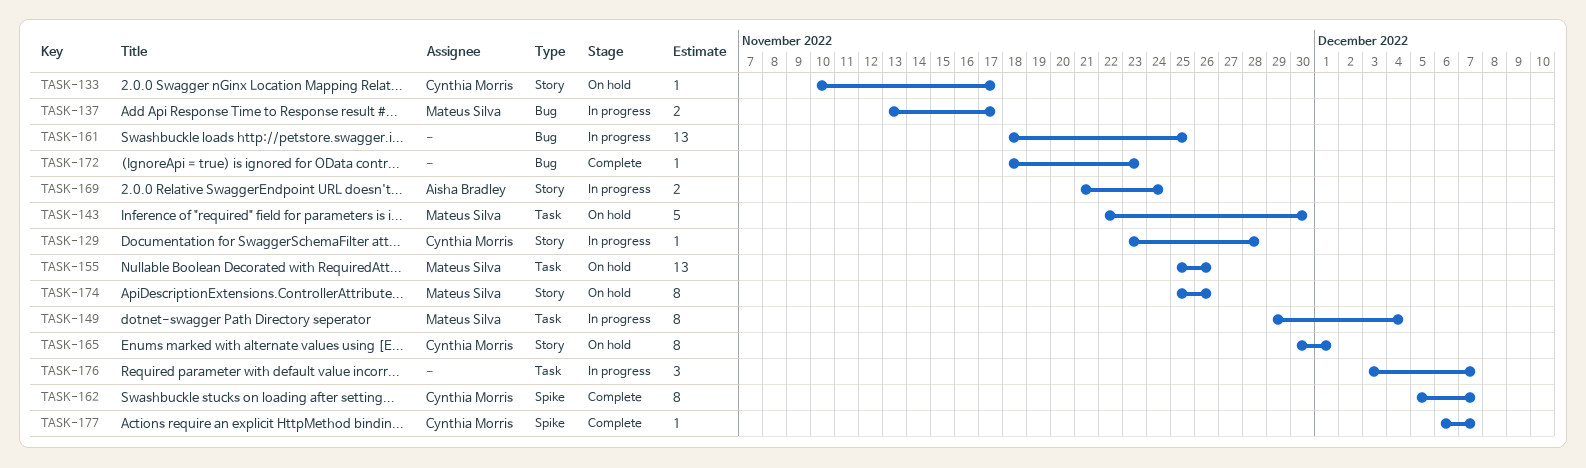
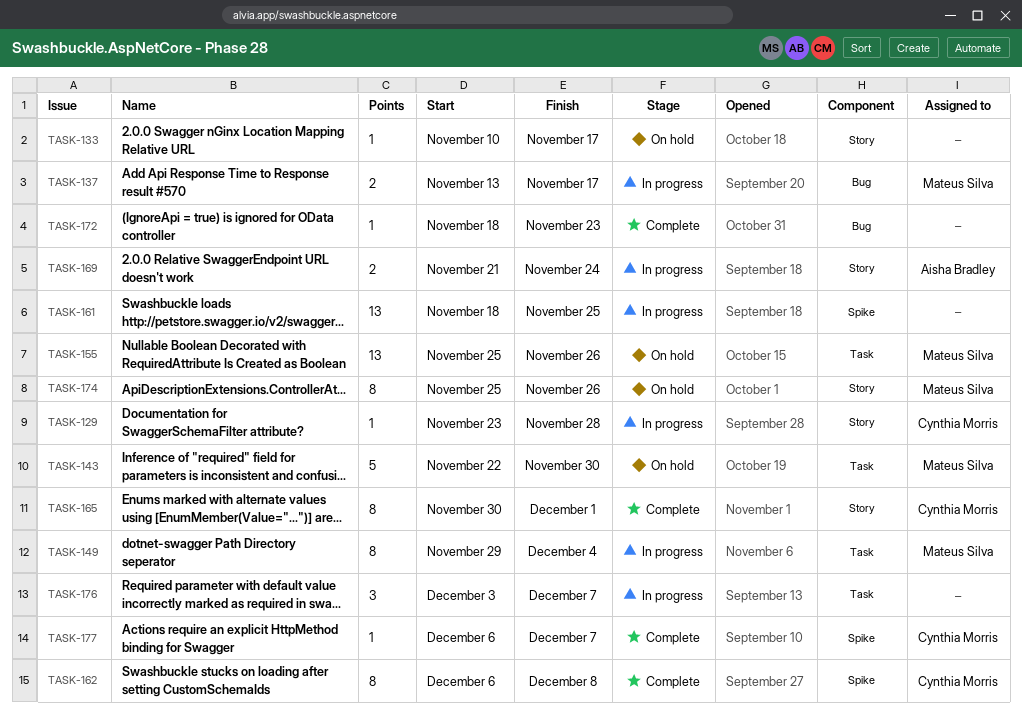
TASK-133, owner: Cynthia Morris -> none
TASK-161, label: Bug -> Spike
TASK-162, start: Dec 5 -> Dec 6
TASK-162, due: Dec 7 -> Dec 8
TASK-165, status: On hold -> Complete

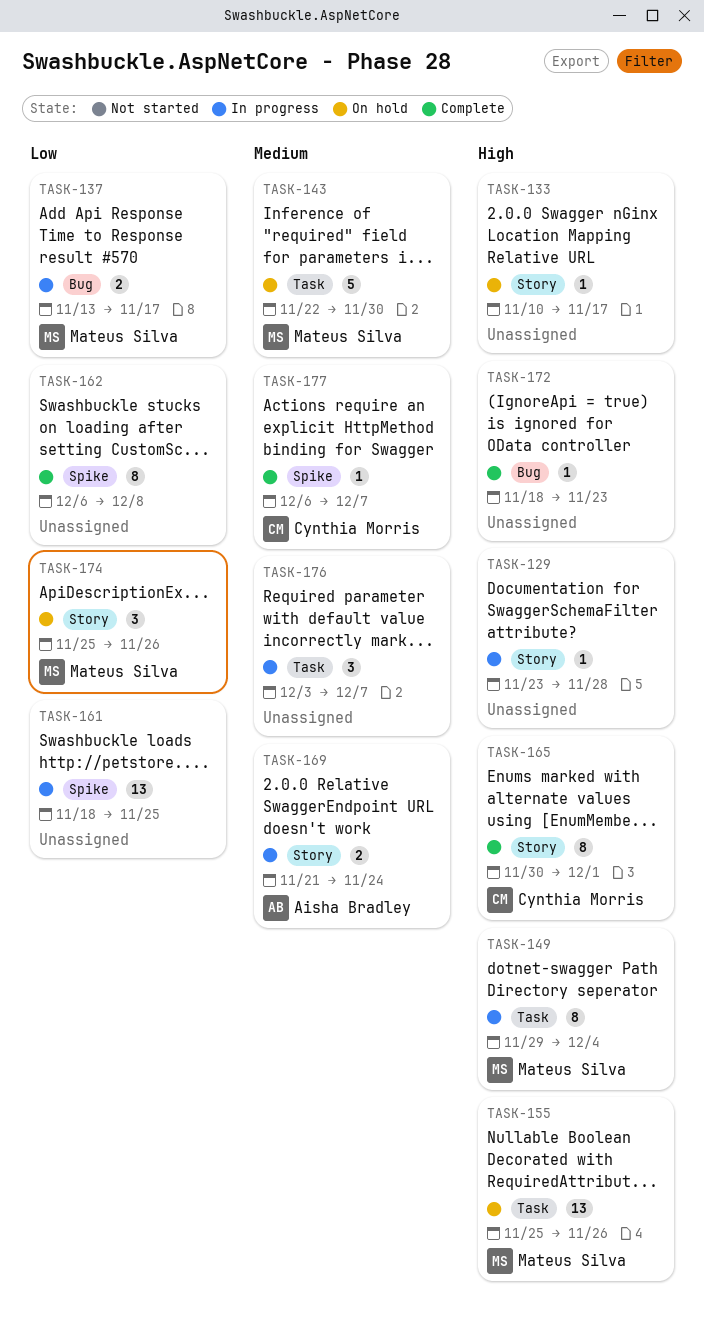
TASK-129, owner: Cynthia Morris -> none
TASK-162, owner: Cynthia Morris -> none
TASK-174, estimate: 8 -> 3

